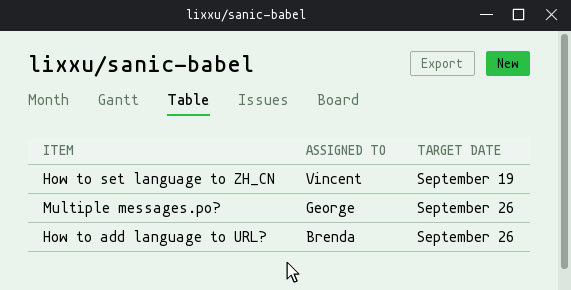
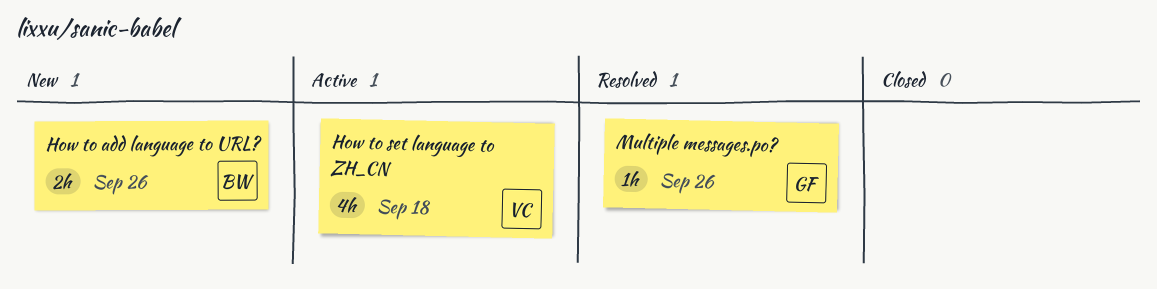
How to set language to ZH_CN, due: Sep 19 -> Sep 18

